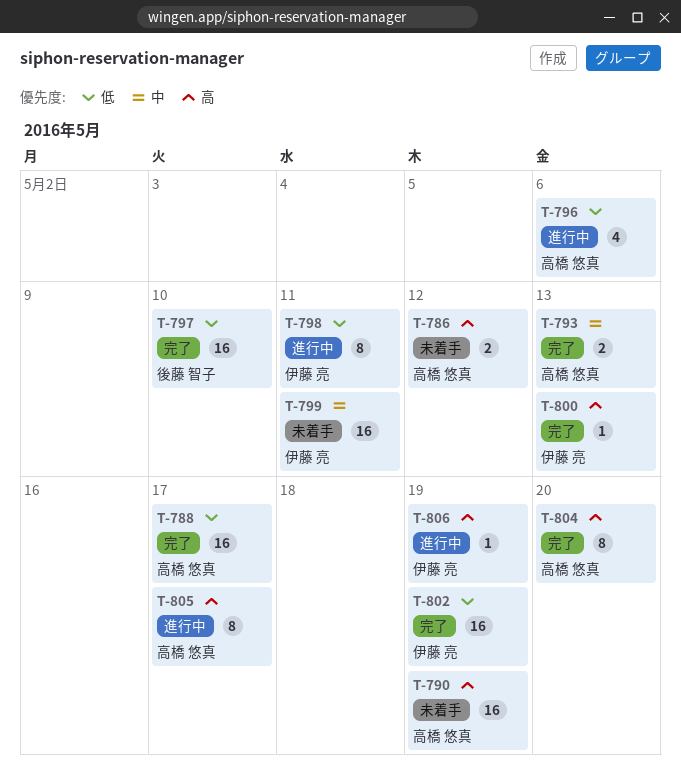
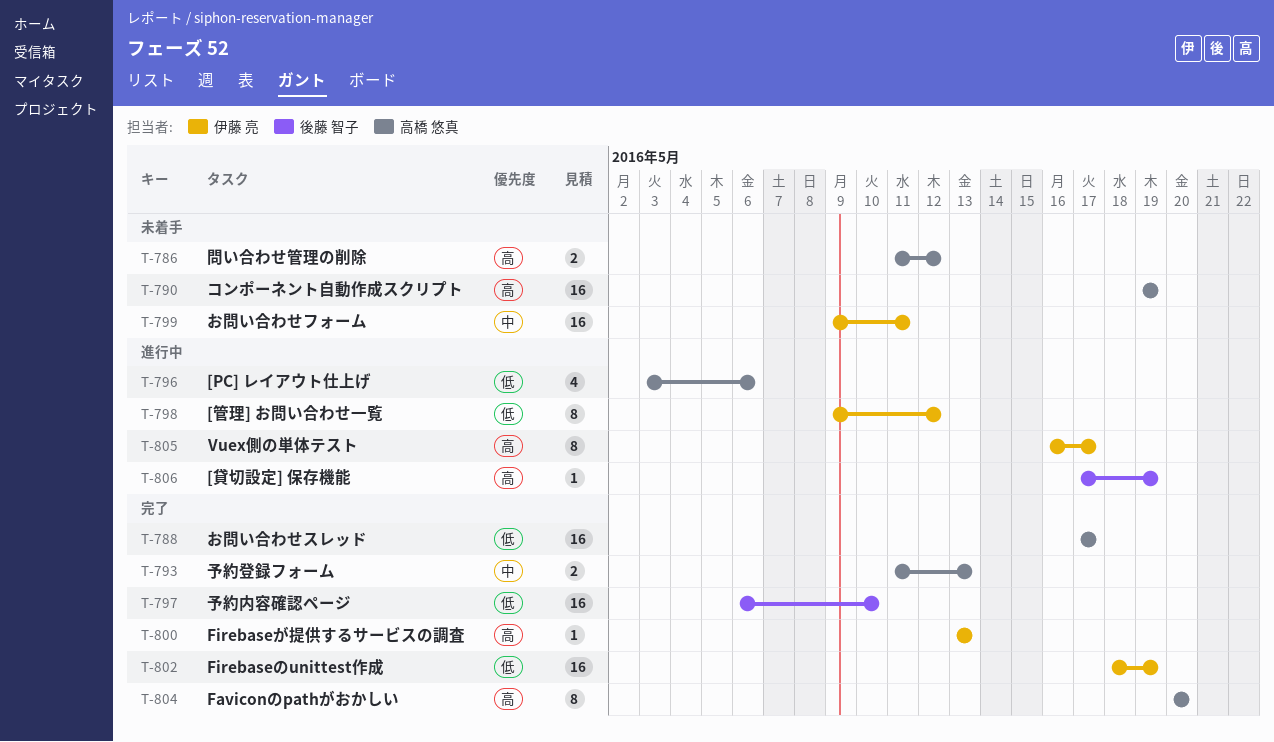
T-798, due: May 11 -> May 12
T-805, owner: 高橋 悠真 -> 伊藤 亮
T-806, owner: 伊藤 亮 -> 後藤 智子

